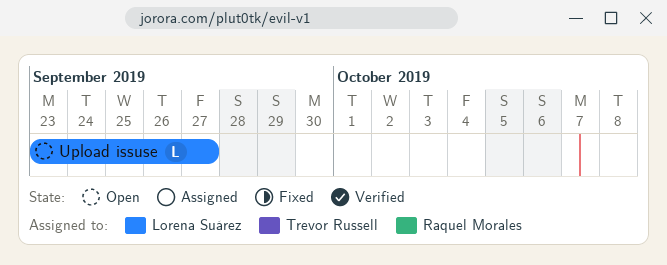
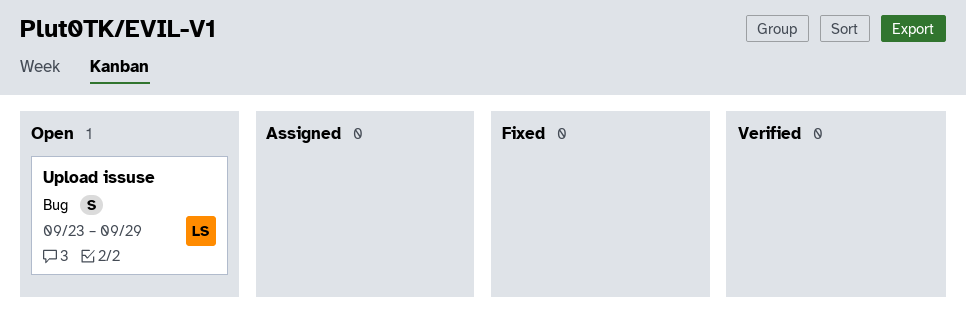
Upload issuse, estimate: L -> S
Upload issuse, due: Sep 27 -> Sep 29

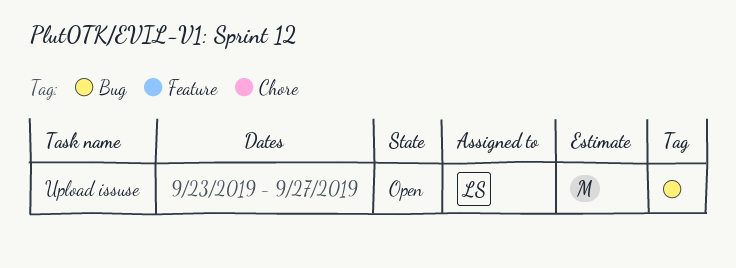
Upload issuse, estimate: S -> M
Upload issuse, due: Sep 29 -> Sep 27

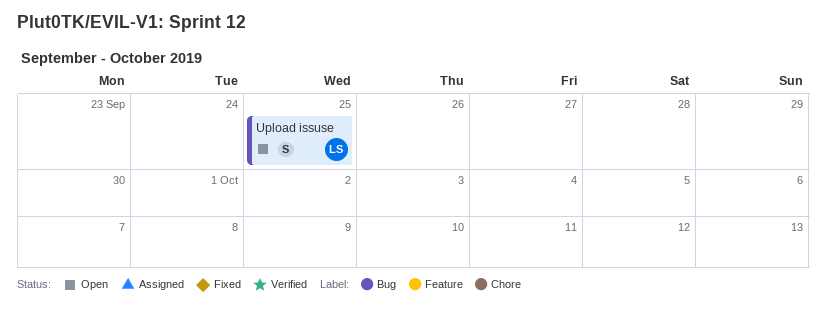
Upload issuse, estimate: M -> S
Upload issuse, due: Sep 27 -> Sep 25

